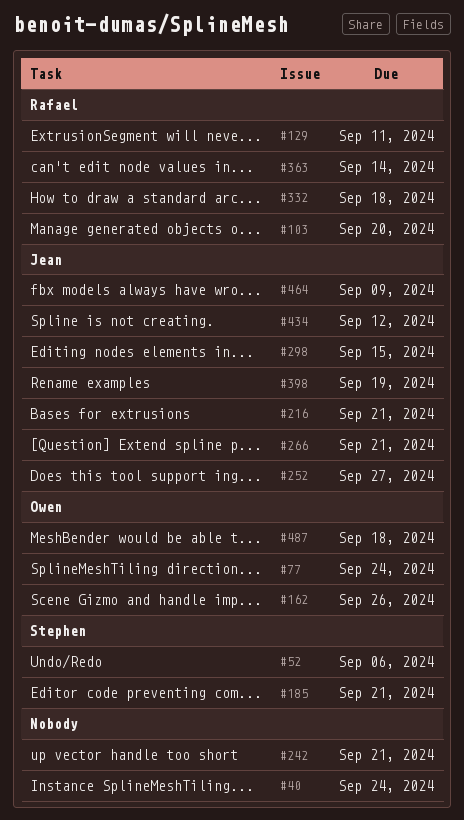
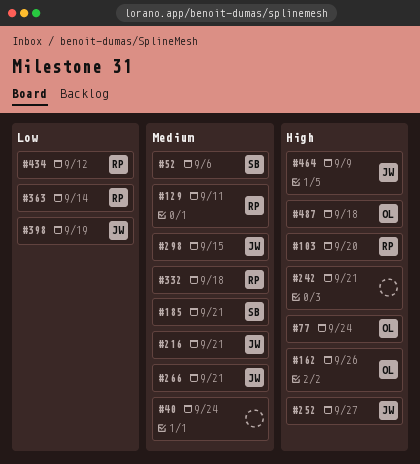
#434, owner: Jean -> Rafael

